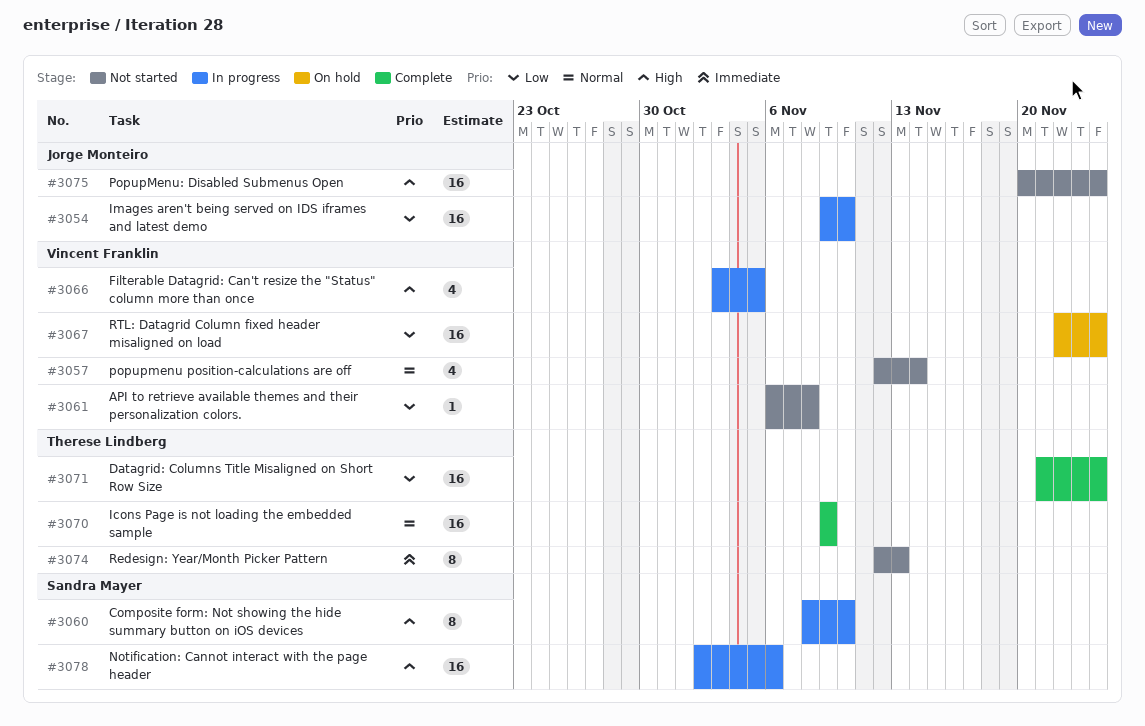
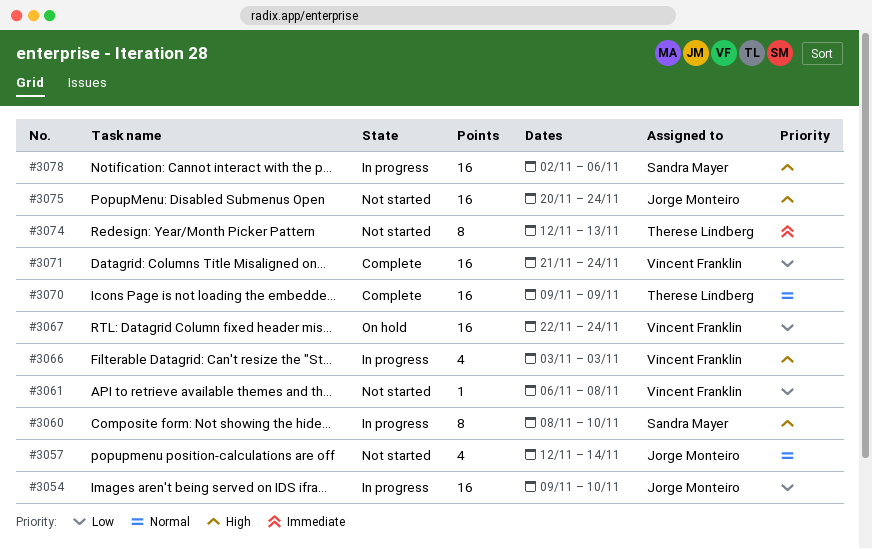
#3057, owner: Vincent Franklin -> Jorge Monteiro
#3066, due: Nov 5 -> Nov 3
#3071, owner: Therese Lindberg -> Vincent Franklin

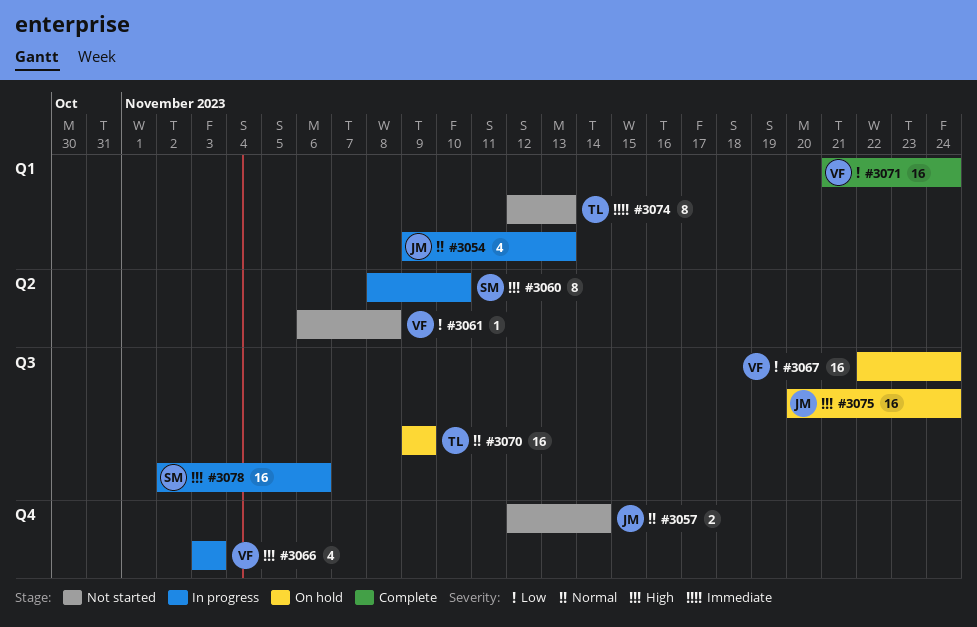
#3054, priority: Low -> Normal
#3054, estimate: 16 -> 4
#3054, due: Nov 10 -> Nov 13
#3057, estimate: 4 -> 2
#3070, status: Complete -> On hold
#3075, status: Not started -> On hold

